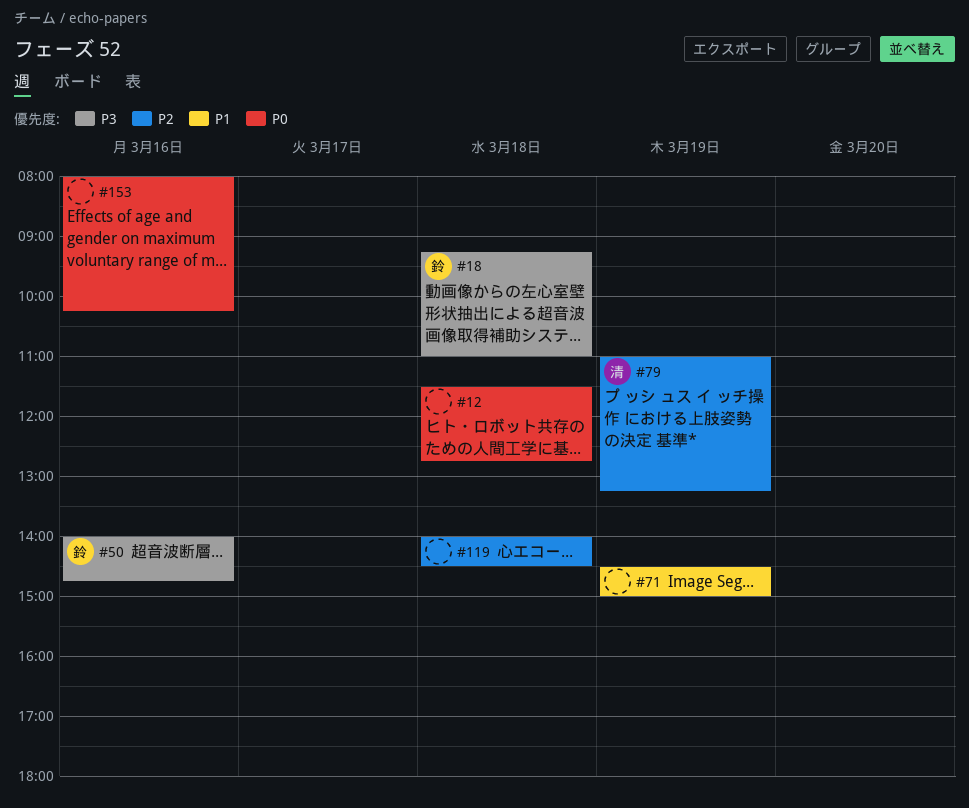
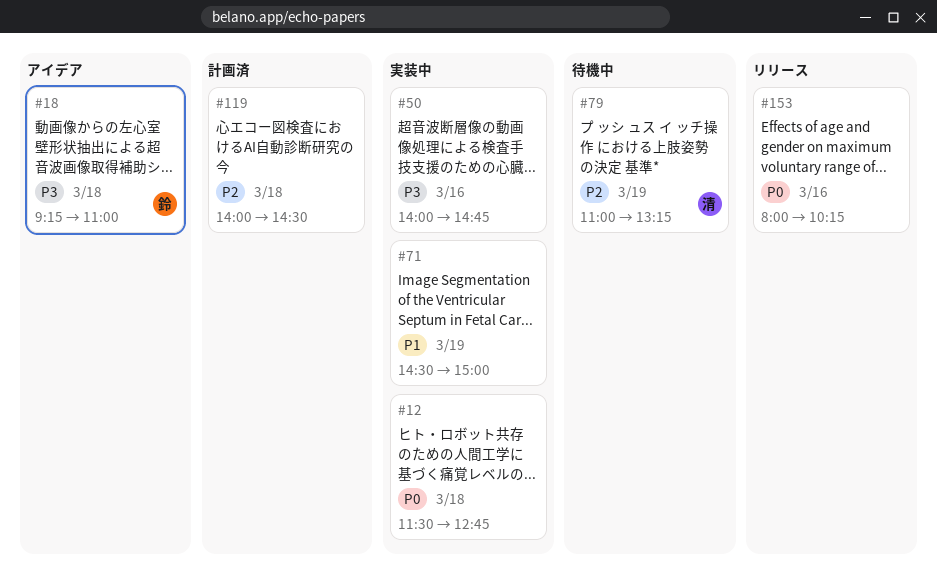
#50, owner: 鈴 -> none

